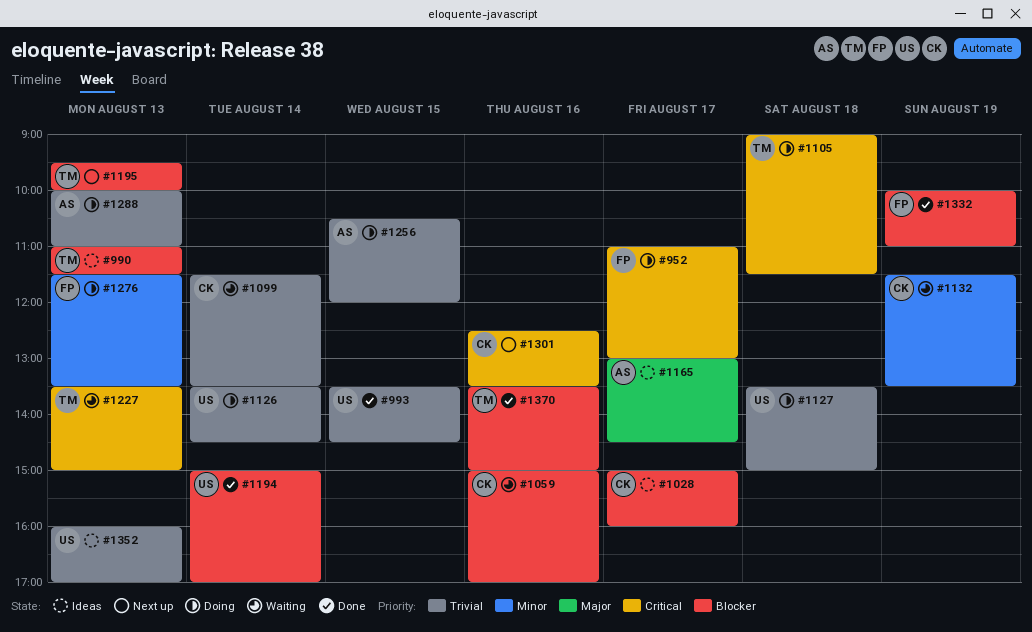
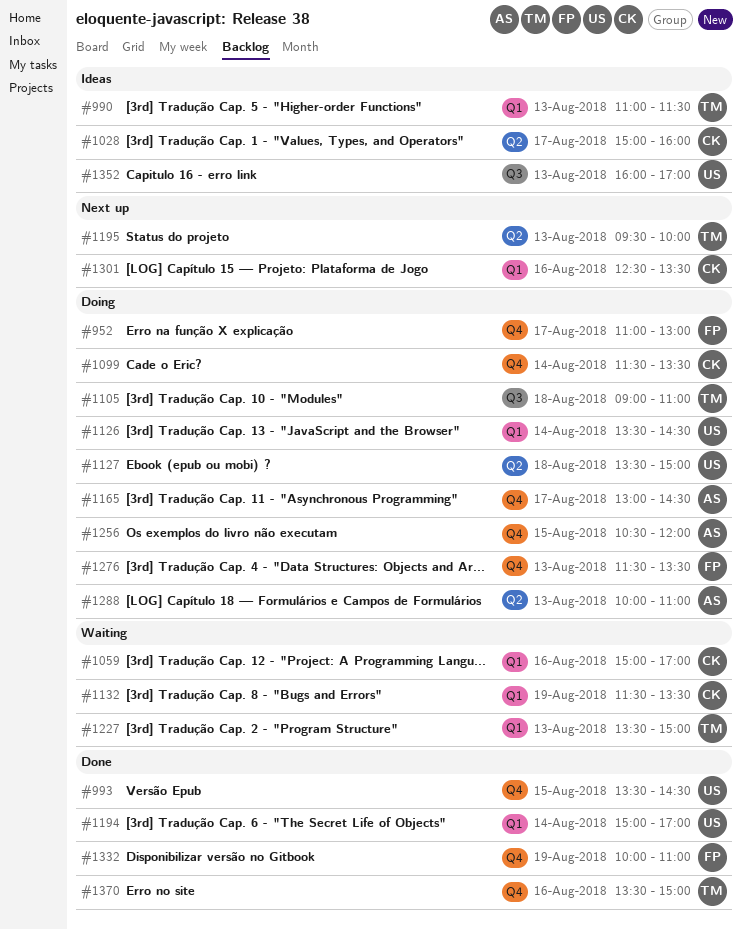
#1099, status: Waiting -> Doing
#1105, ends: 11:30 -> 11:00
#1165, status: Ideas -> Doing

